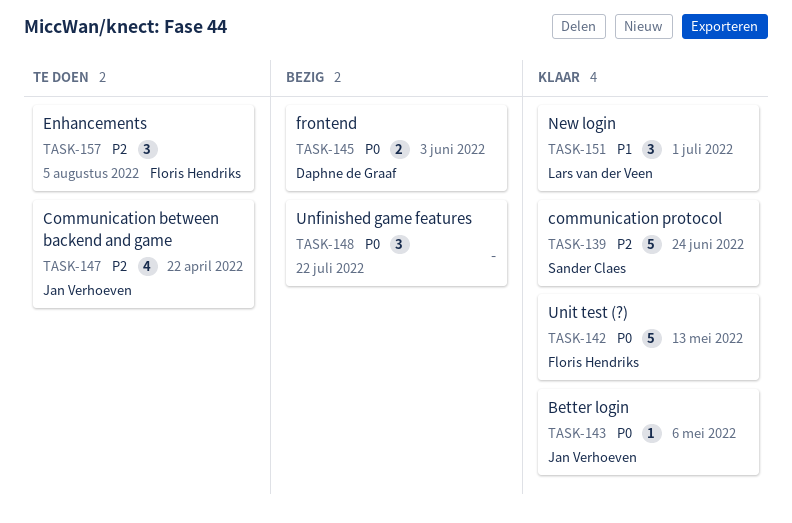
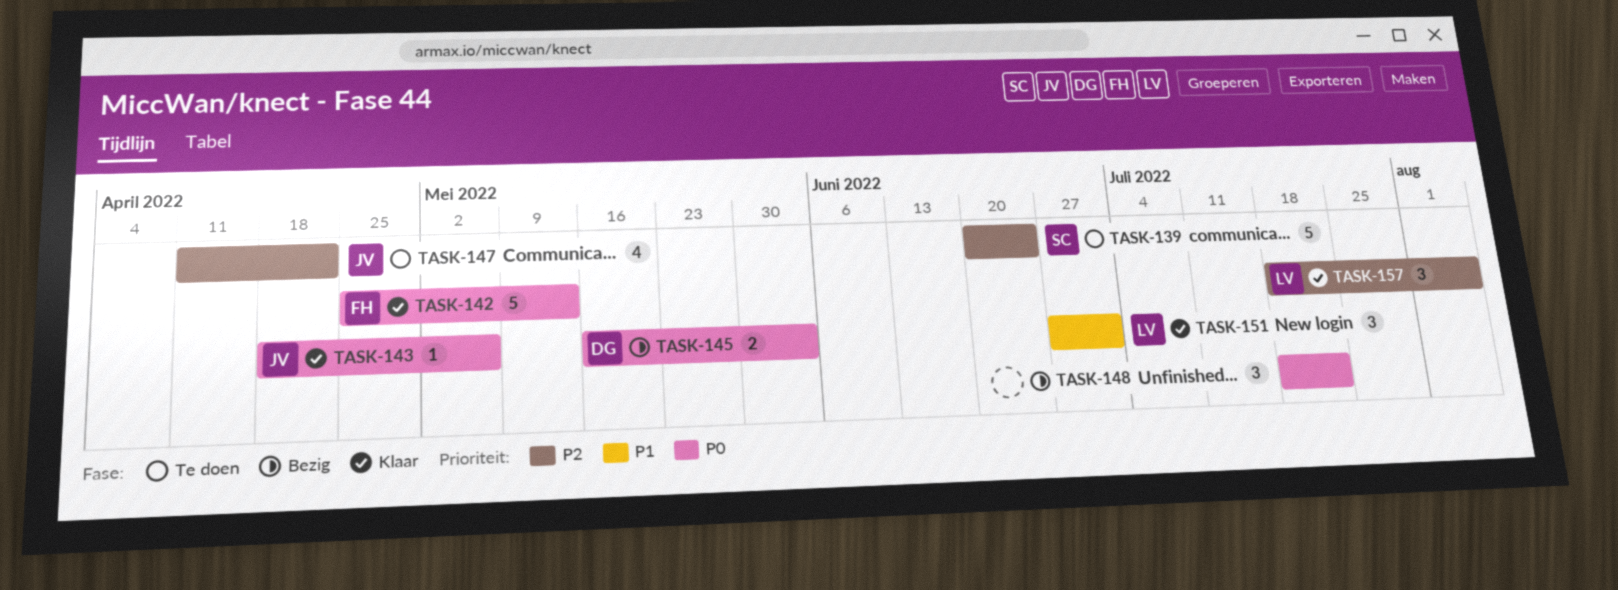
TASK-139, status: Klaar -> Te doen
TASK-157, status: Te doen -> Klaar
TASK-157, owner: Floris Hendriks -> Lars van der Veen

